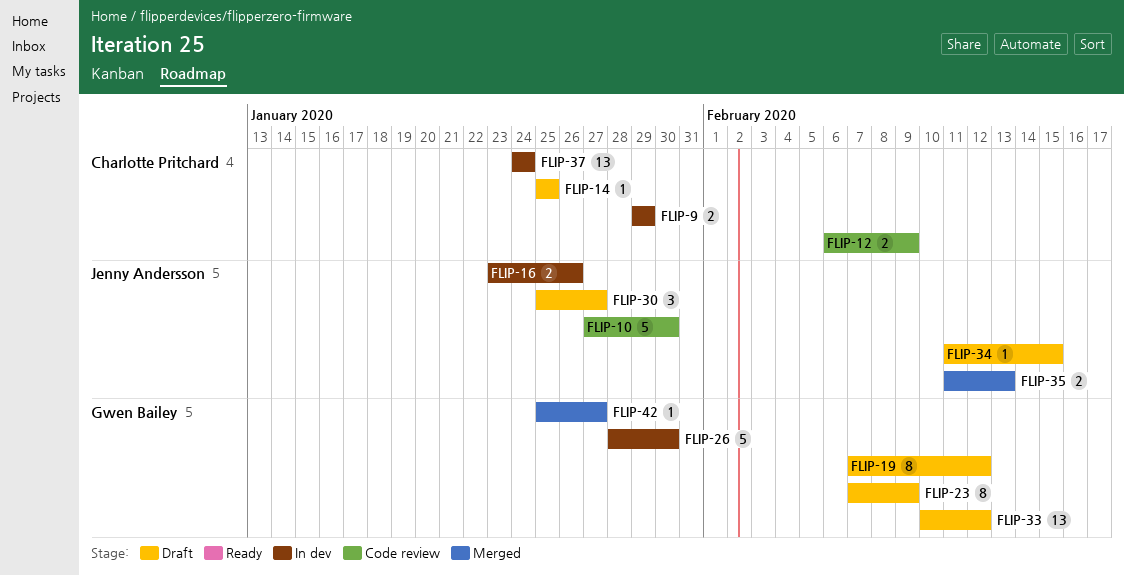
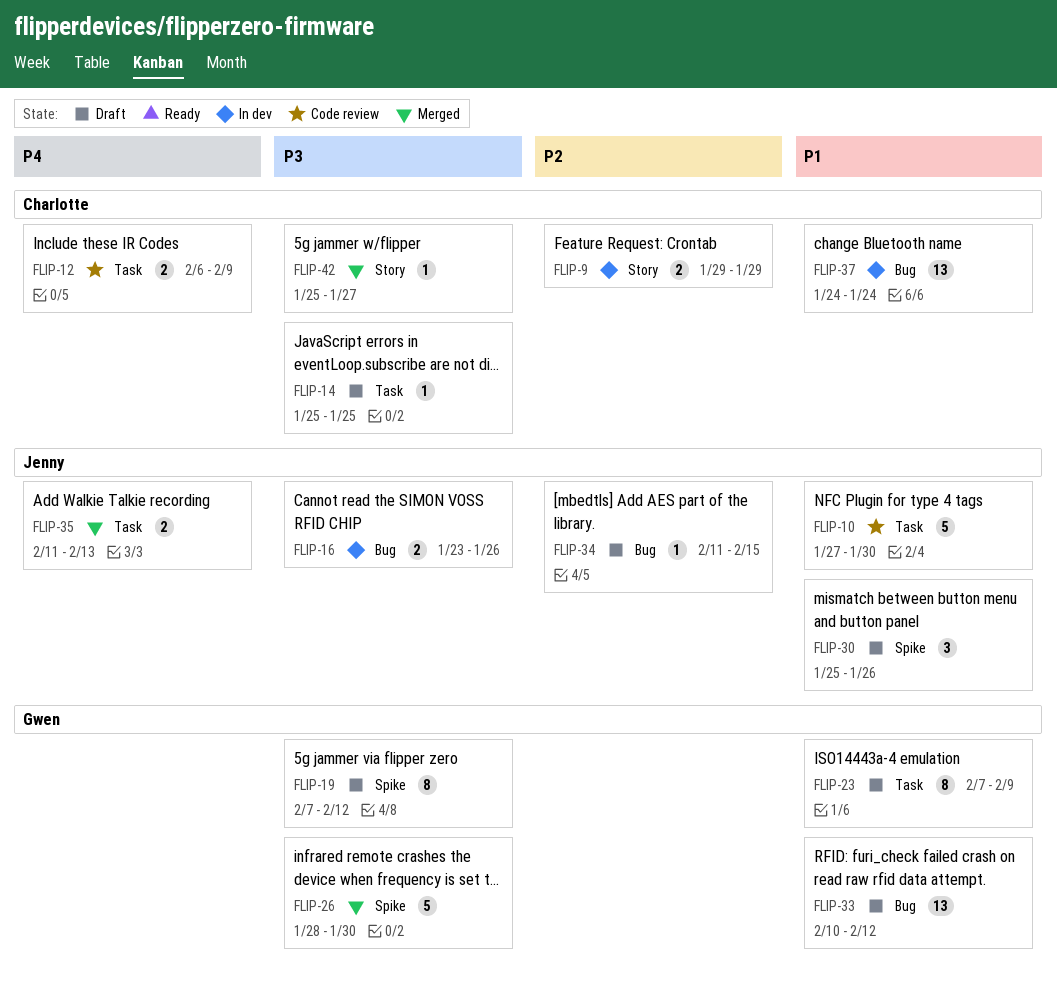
FLIP-26, status: In dev -> Merged
FLIP-30, due: Jan 27 -> Jan 26
FLIP-42, owner: Gwen Bailey -> Charlotte Pritchard

